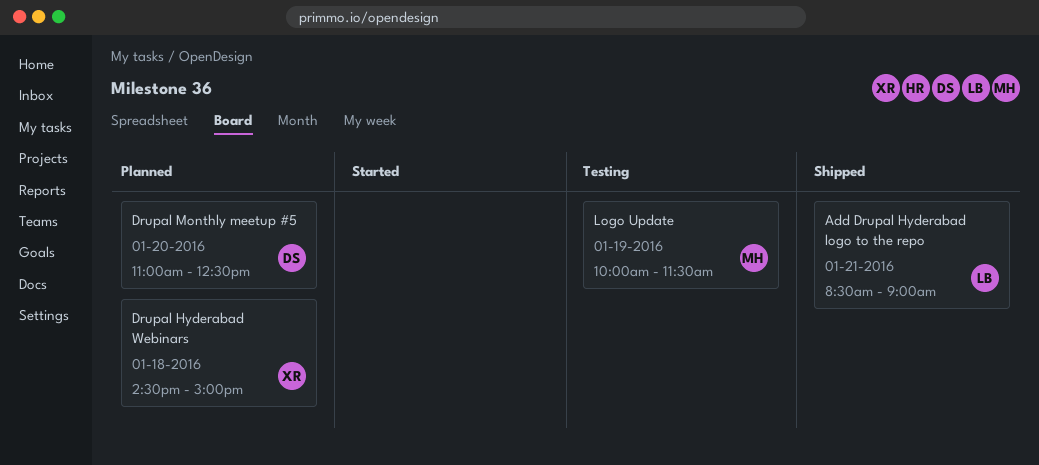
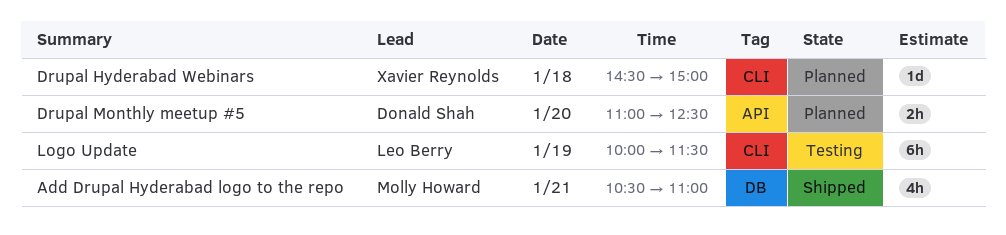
Add Drupal Hyderabad logo to the repo, owner: Leo Berry -> Molly Howard
Add Drupal Hyderabad logo to the repo, begins: 08:30 -> 10:30
Add Drupal Hyderabad logo to the repo, ends: 09:00 -> 11:00
Logo Update, owner: Molly Howard -> Leo Berry

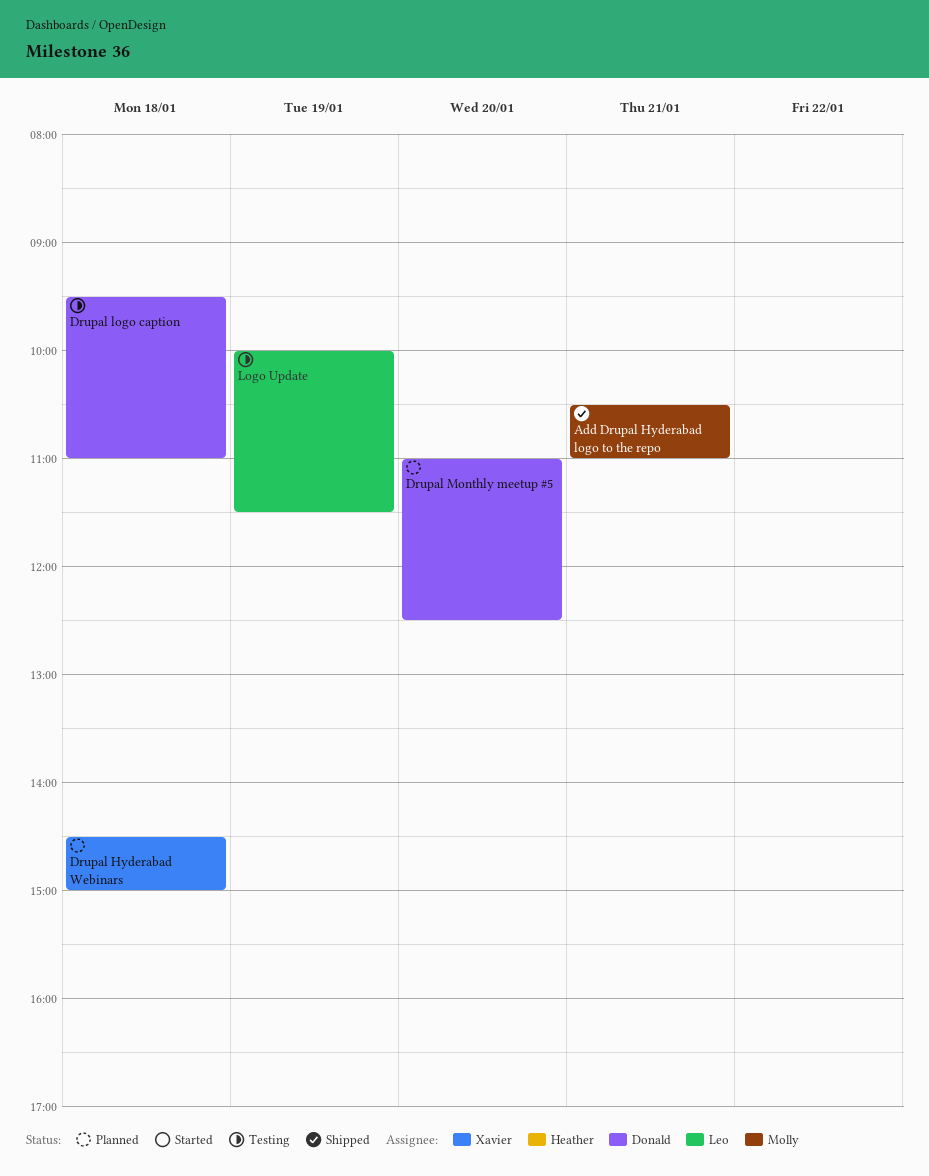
Drupal logo caption: none -> present

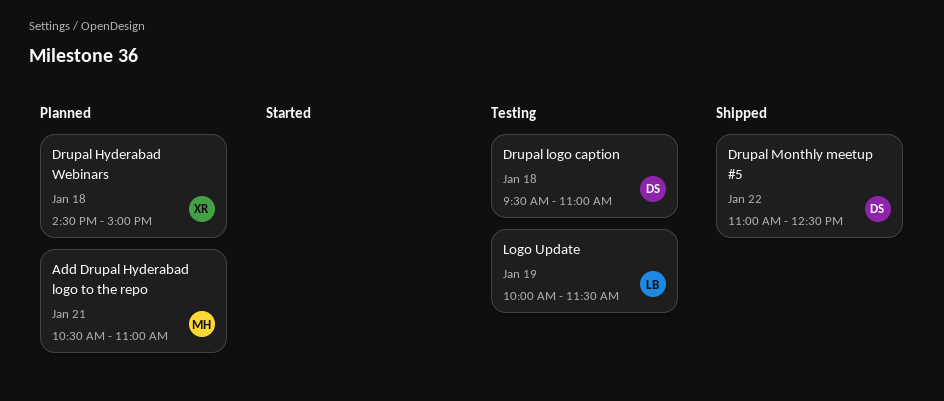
Add Drupal Hyderabad logo to the repo, status: Shipped -> Planned
Drupal Monthly meetup #5, status: Planned -> Shipped
Drupal Monthly meetup #5, day: Jan 20 -> Jan 22

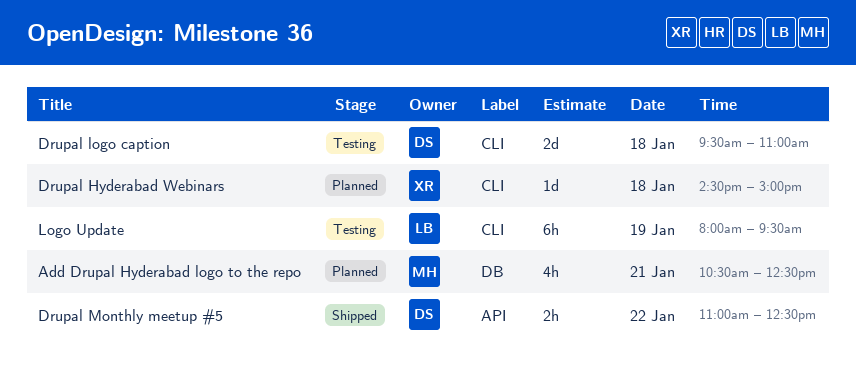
Add Drupal Hyderabad logo to the repo, ends: 11:00 -> 12:30
Logo Update, begins: 10:00 -> 08:00
Logo Update, ends: 11:30 -> 09:30

